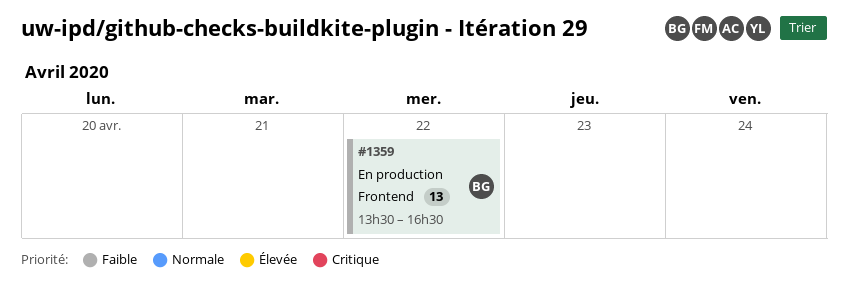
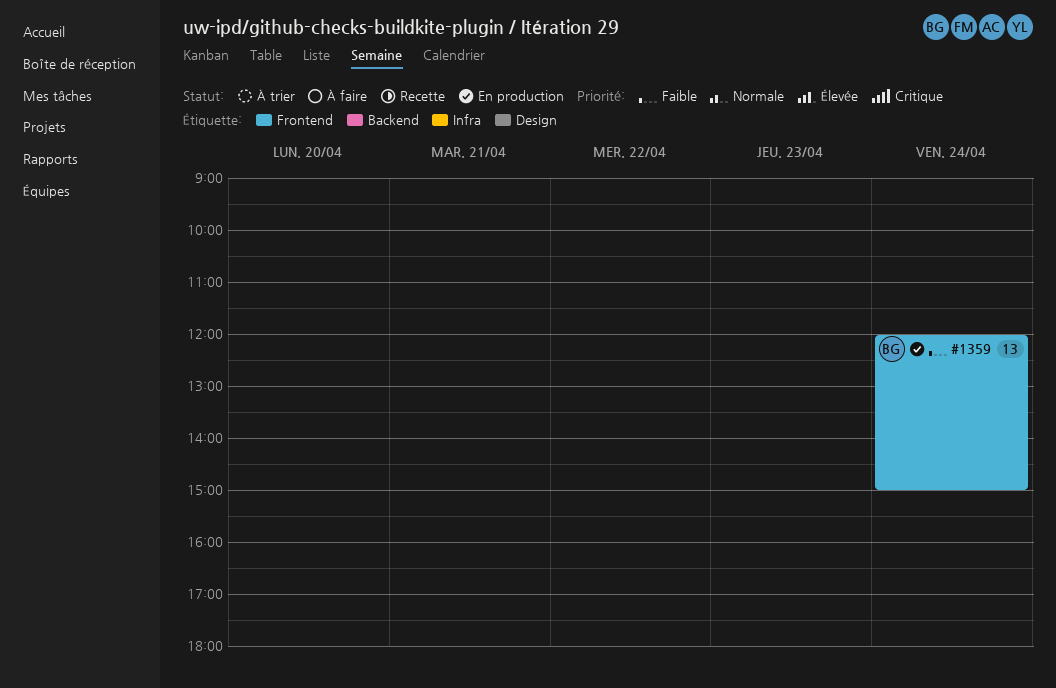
#1359, day: Apr 22 -> Apr 24
#1359, begins: 13:30 -> 12:00
#1359, ends: 16:30 -> 15:00

